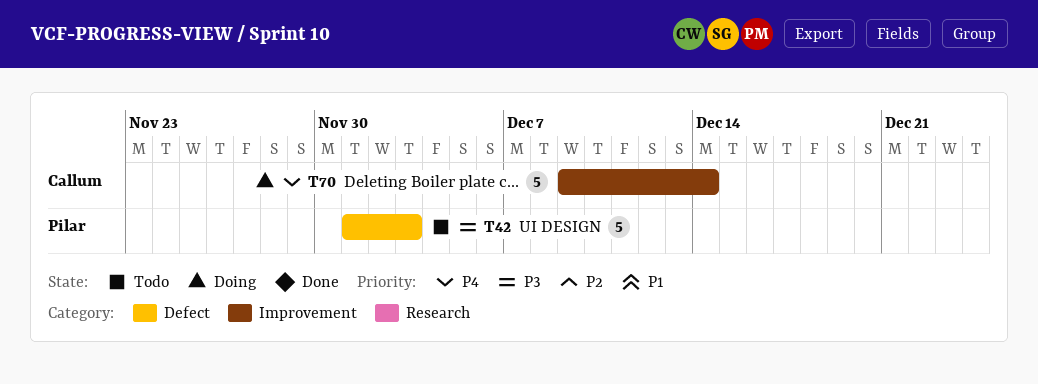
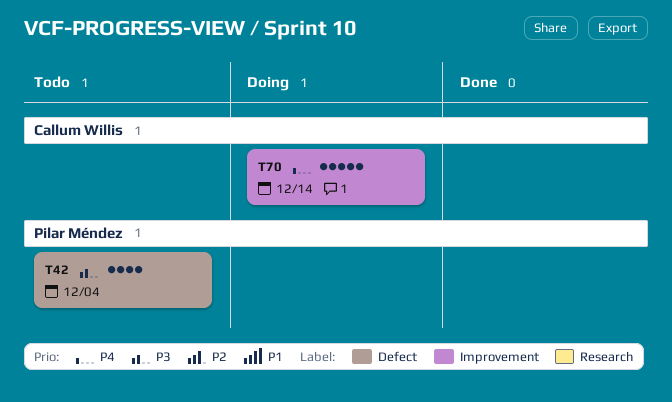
T42, estimate: 5 -> 4
T42, due: Dec 3 -> Dec 4

